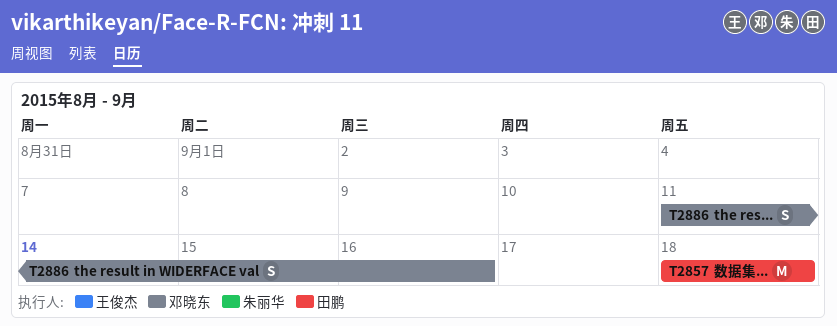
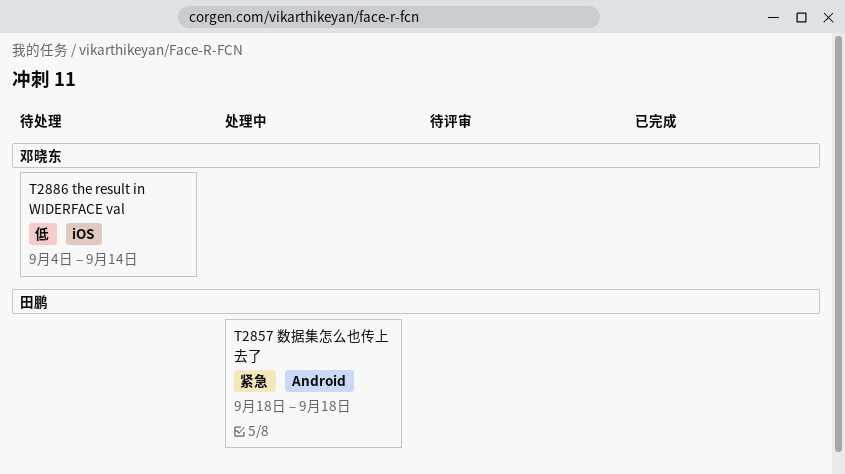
T2886, start: Sep 11 -> Sep 4
T2886, due: Sep 16 -> Sep 14

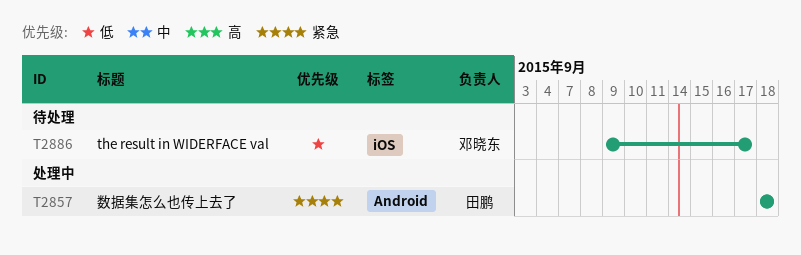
T2886, start: Sep 4 -> Sep 9
T2886, due: Sep 14 -> Sep 17

